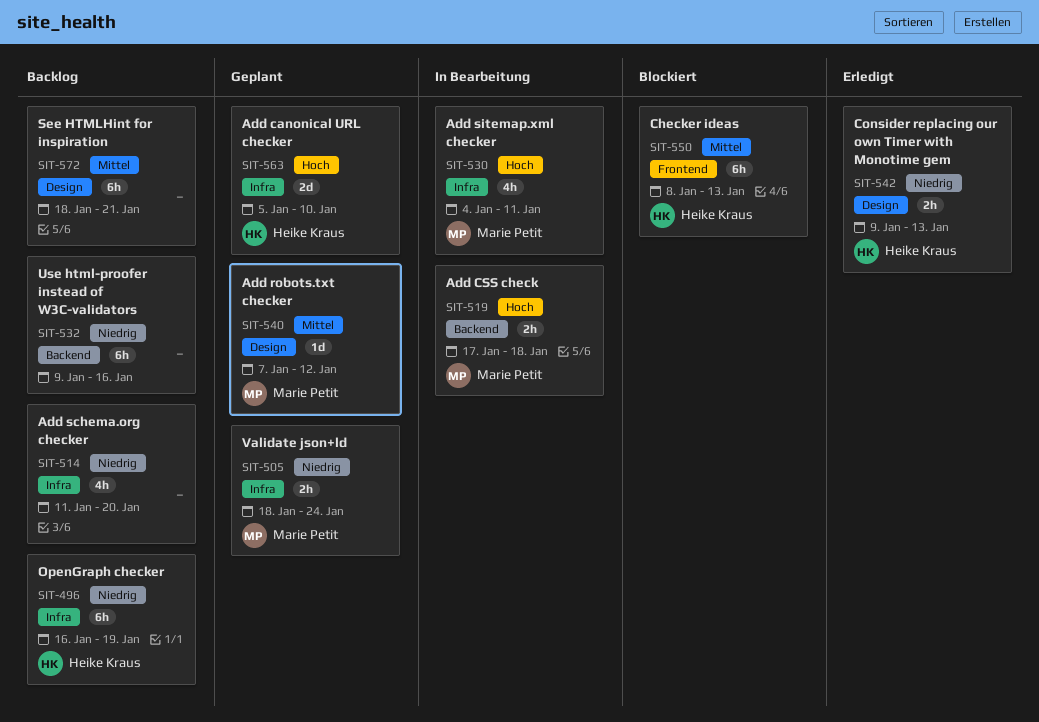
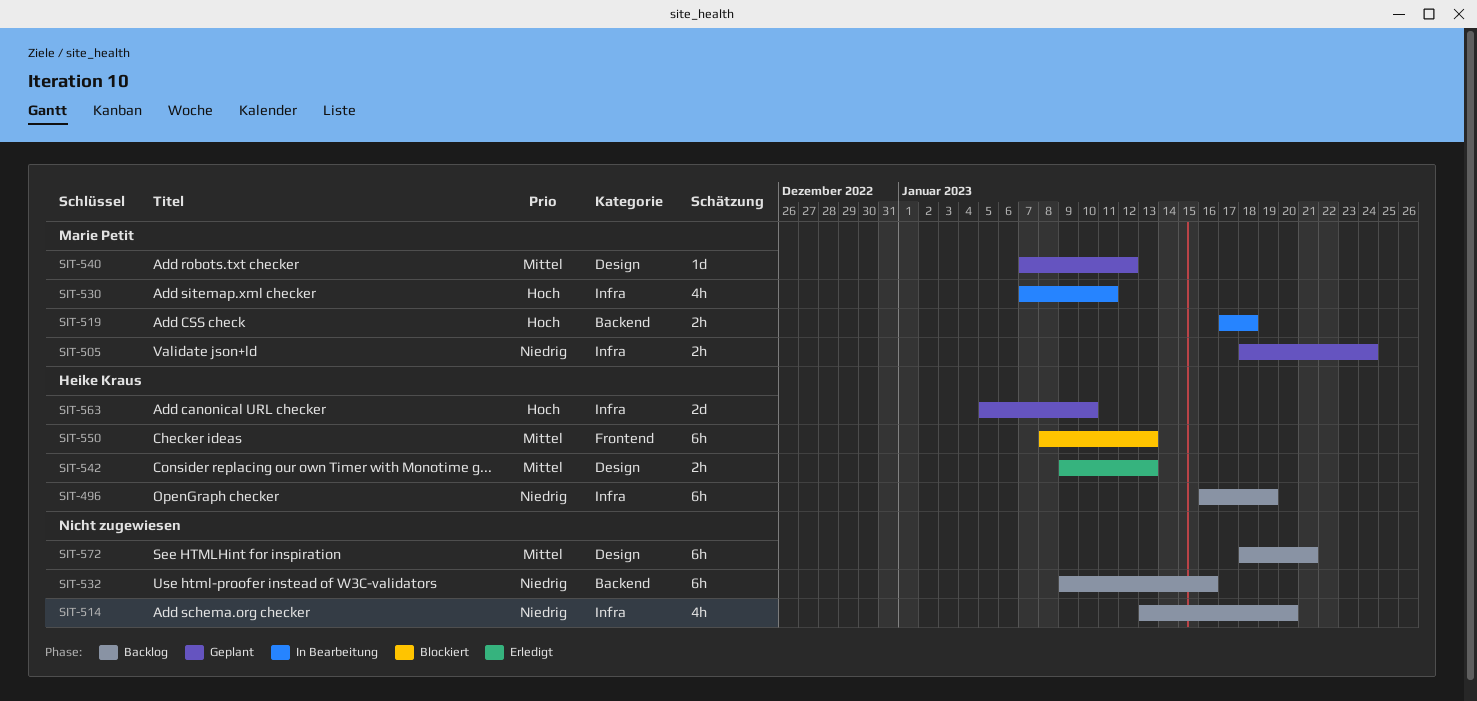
SIT-514, start: Jan 11 -> Jan 13
SIT-530, start: Jan 4 -> Jan 7
SIT-542, priority: Niedrig -> Mittel

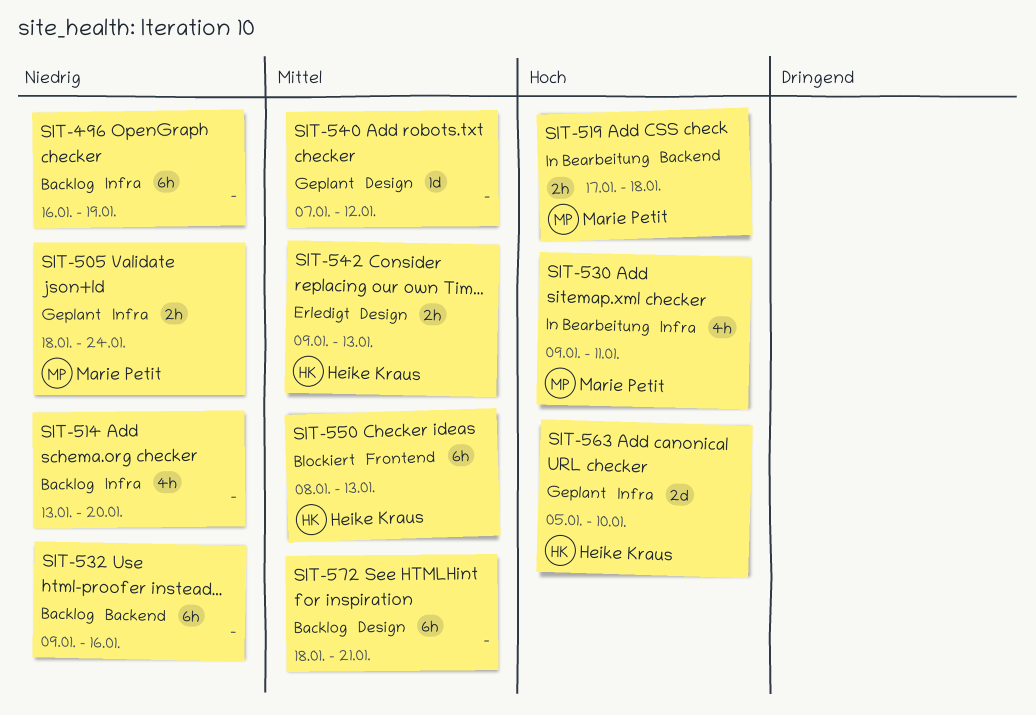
SIT-496, owner: Heike Kraus -> none
SIT-530, start: Jan 7 -> Jan 9
SIT-540, owner: Marie Petit -> none

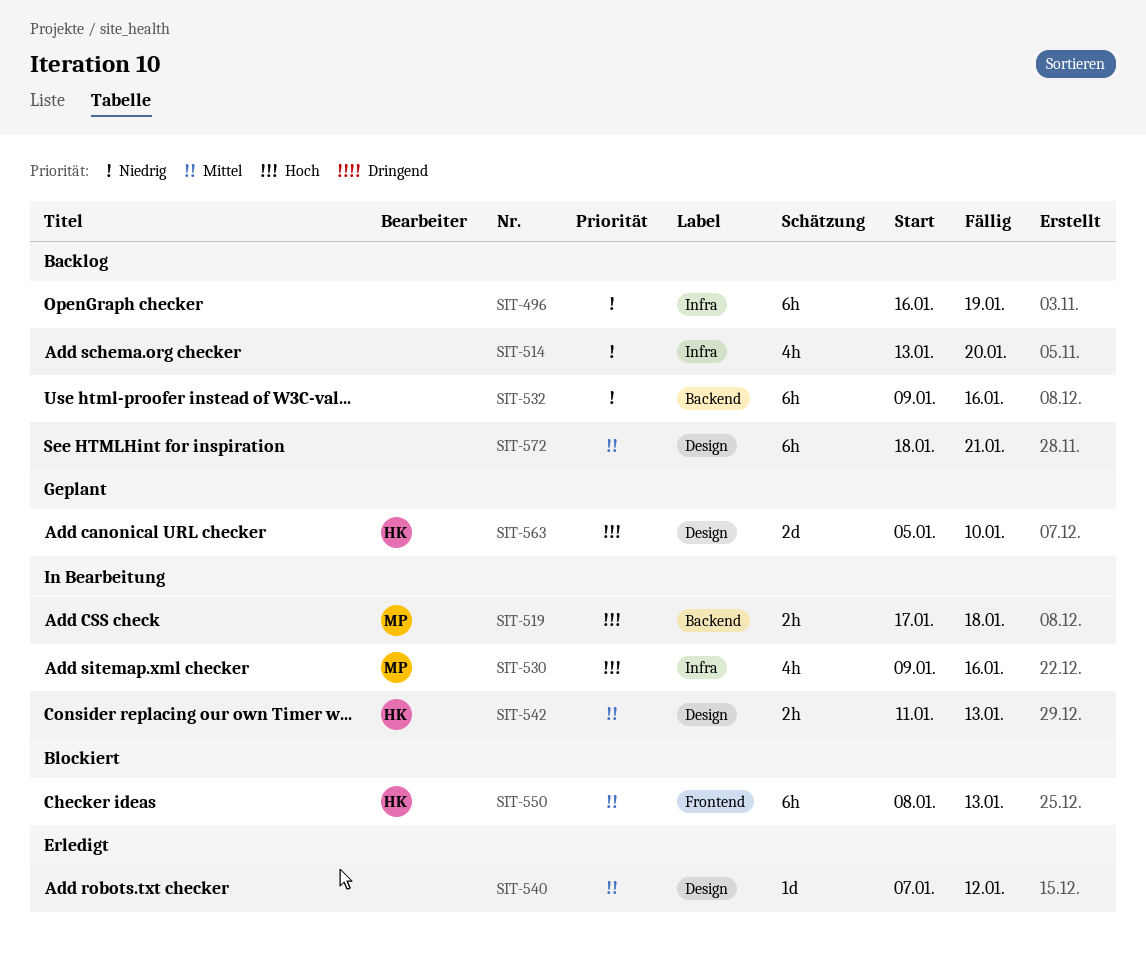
SIT-505: present -> none
SIT-530, due: Jan 11 -> Jan 16
SIT-540, status: Geplant -> Erledigt
SIT-542, status: Erledigt -> In Bearbeitung
SIT-542, start: Jan 9 -> Jan 11
SIT-563, label: Infra -> Design

